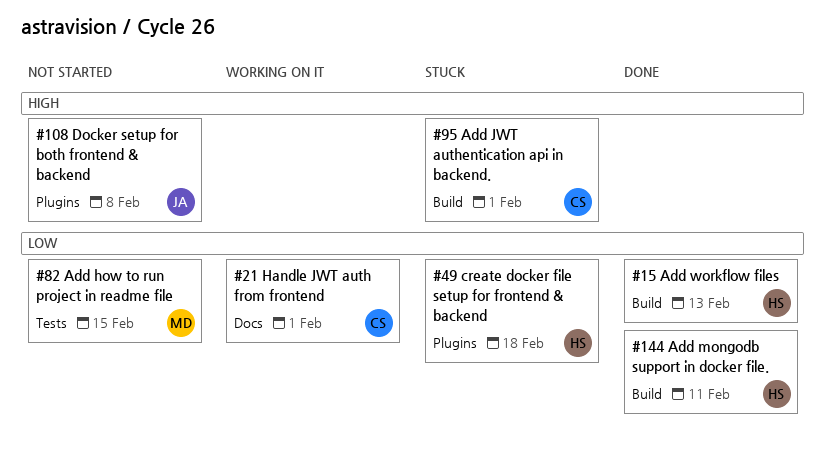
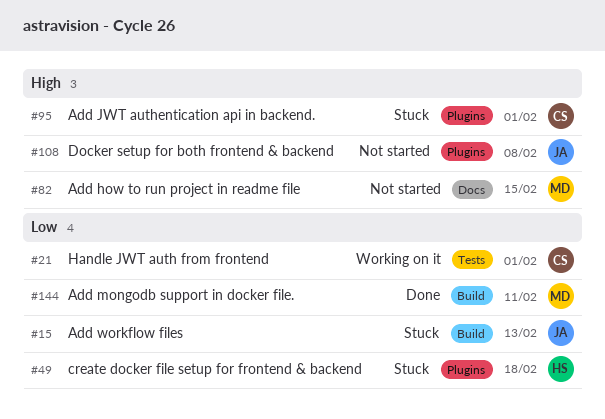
#15, status: Done -> Stuck
#15, owner: HS -> JA
#21, label: Docs -> Tests
#82, priority: Low -> High
#82, label: Tests -> Docs
#95, label: Build -> Plugins
#144, owner: HS -> MD

